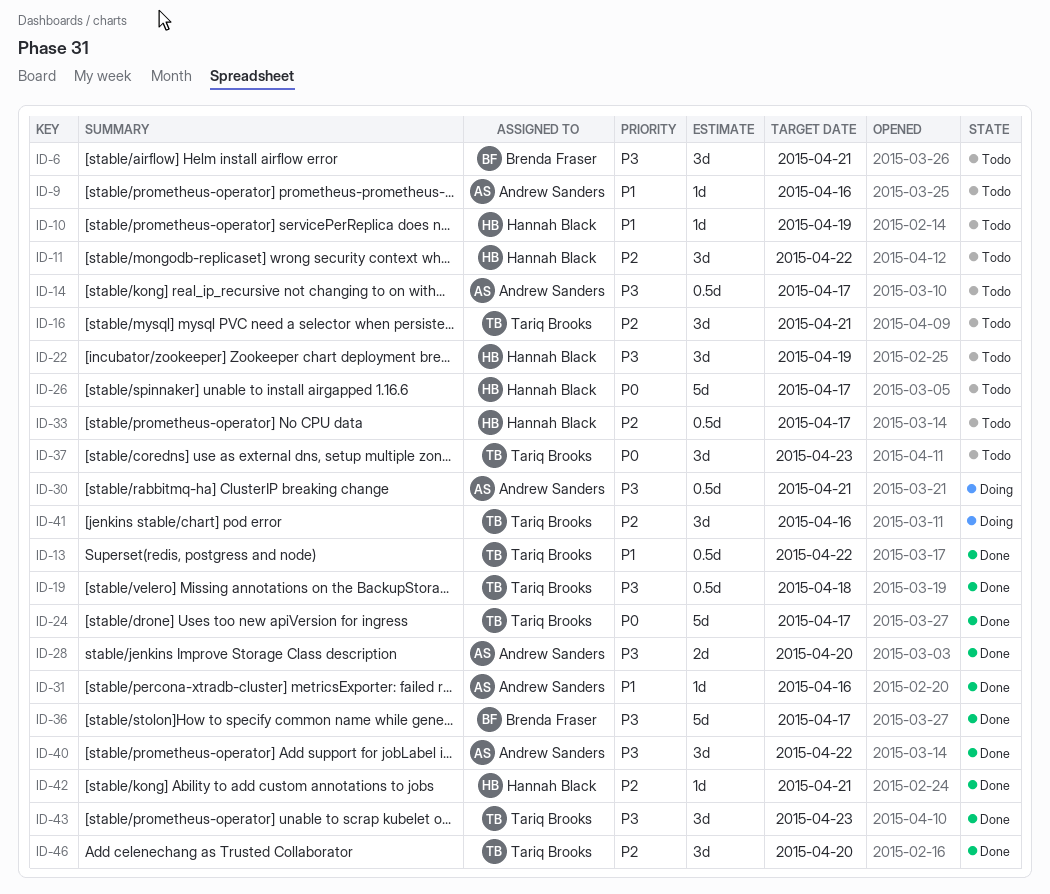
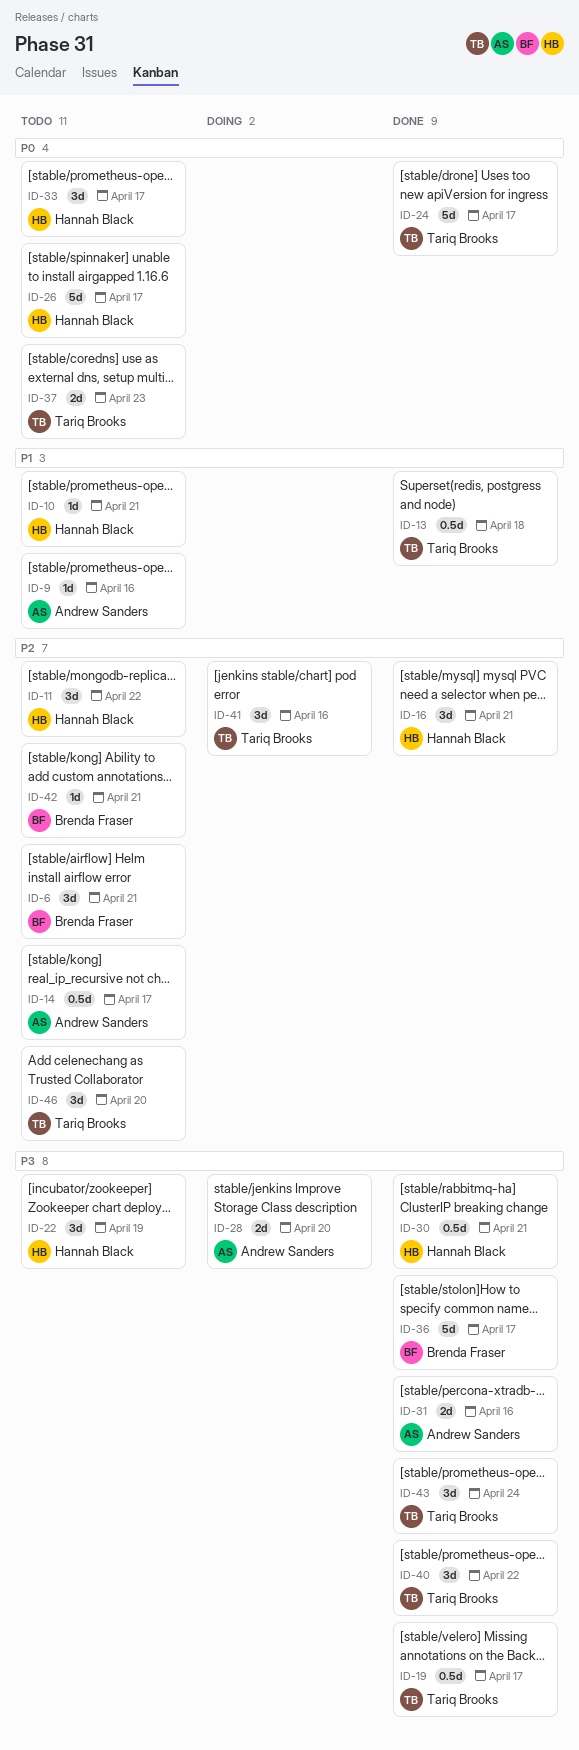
ID-6, priority: P3 -> P2
ID-10, due: Apr 19 -> Apr 21
ID-13, due: Apr 22 -> Apr 18
ID-14, priority: P3 -> P2
ID-16, status: Todo -> Done
ID-16, owner: Tariq Brooks -> Hannah Black
ID-19, due: Apr 18 -> Apr 17
ID-28, status: Done -> Doing
ID-30, status: Doing -> Done
ID-30, owner: Andrew Sanders -> Hannah Black
ID-31, priority: P1 -> P3
ID-31, estimate: 1d -> 2d
ID-33, priority: P2 -> P0
ID-33, estimate: 0.5d -> 3d
ID-37, estimate: 3d -> 2d
ID-40, owner: Andrew Sanders -> Tariq Brooks
ID-42, status: Done -> Todo
ID-42, owner: Hannah Black -> Brenda Fraser
ID-43, due: Apr 23 -> Apr 24
ID-46, status: Done -> Todo

